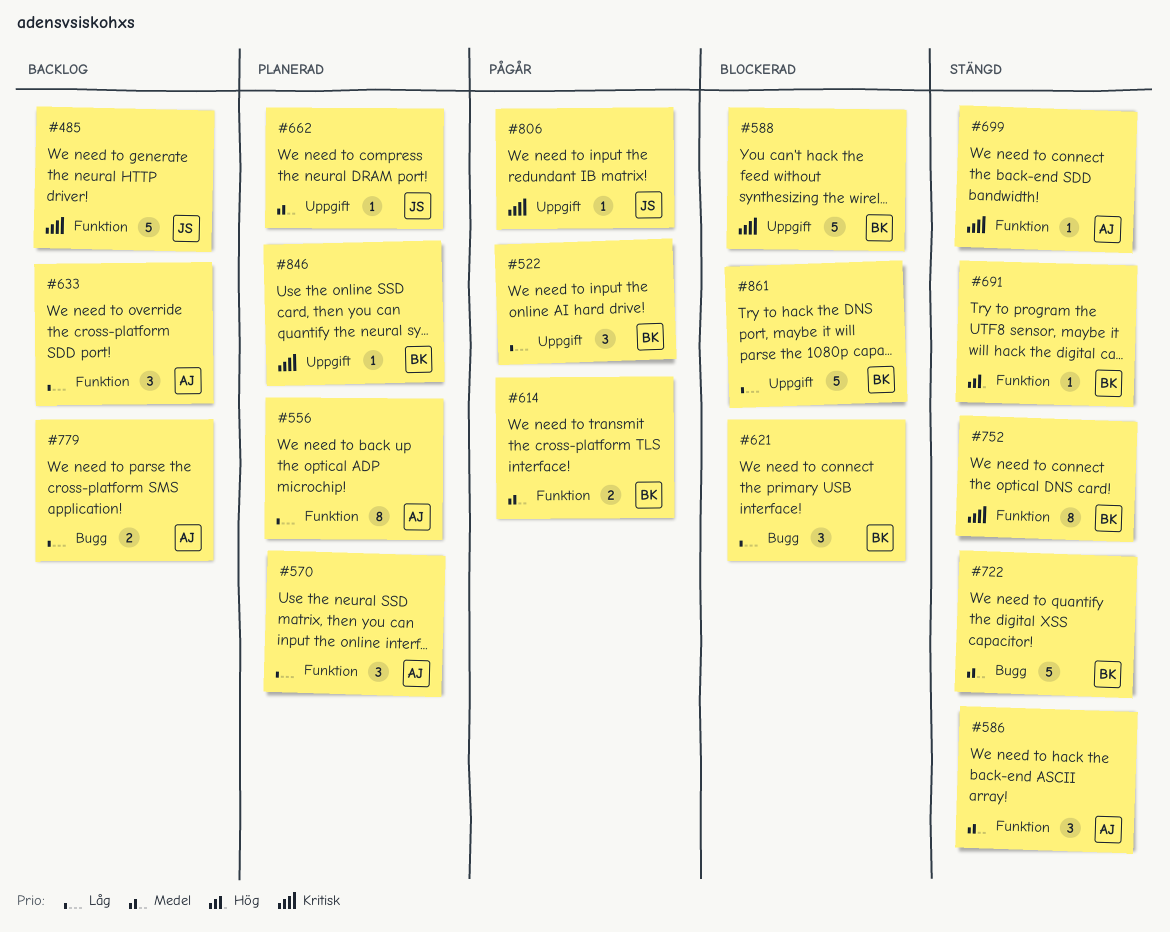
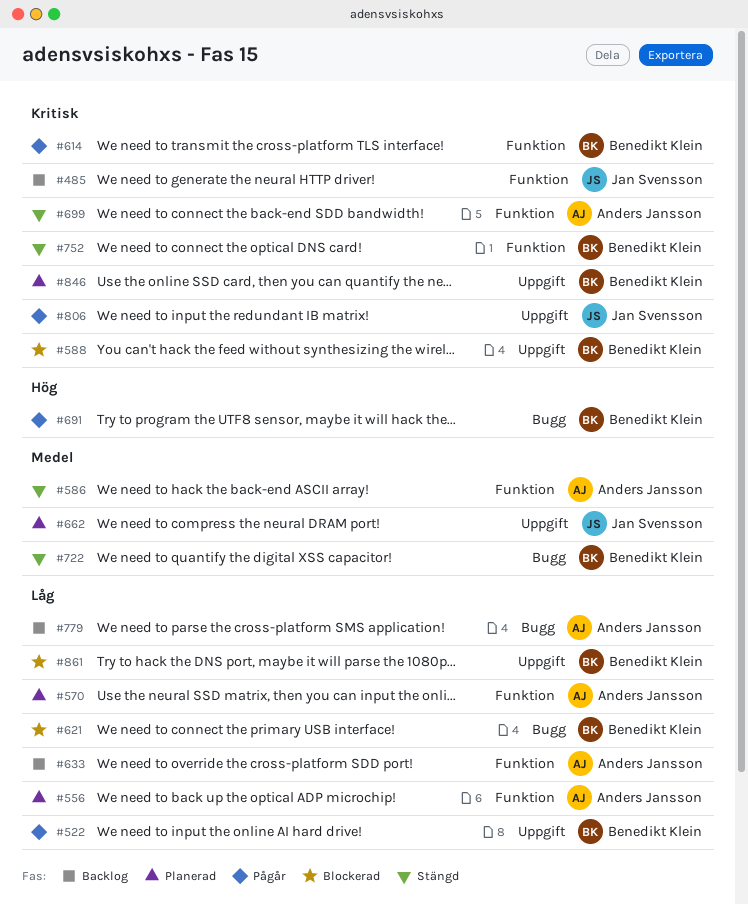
#614, priority: Medel -> Kritisk
#691, status: Stängd -> Pågår
#691, label: Funktion -> Bugg

